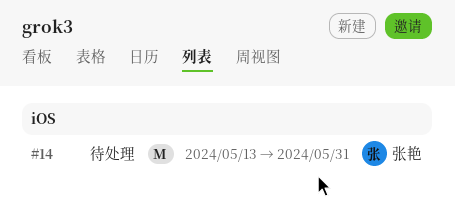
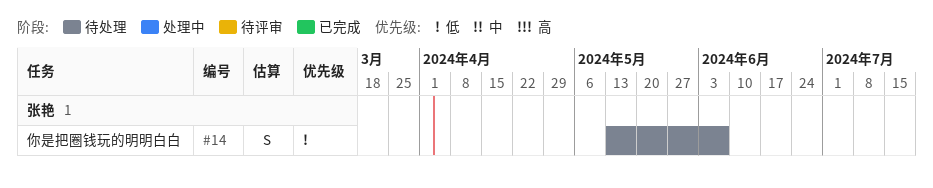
#14, estimate: M -> S
#14, due: May 31 -> Jun 7

